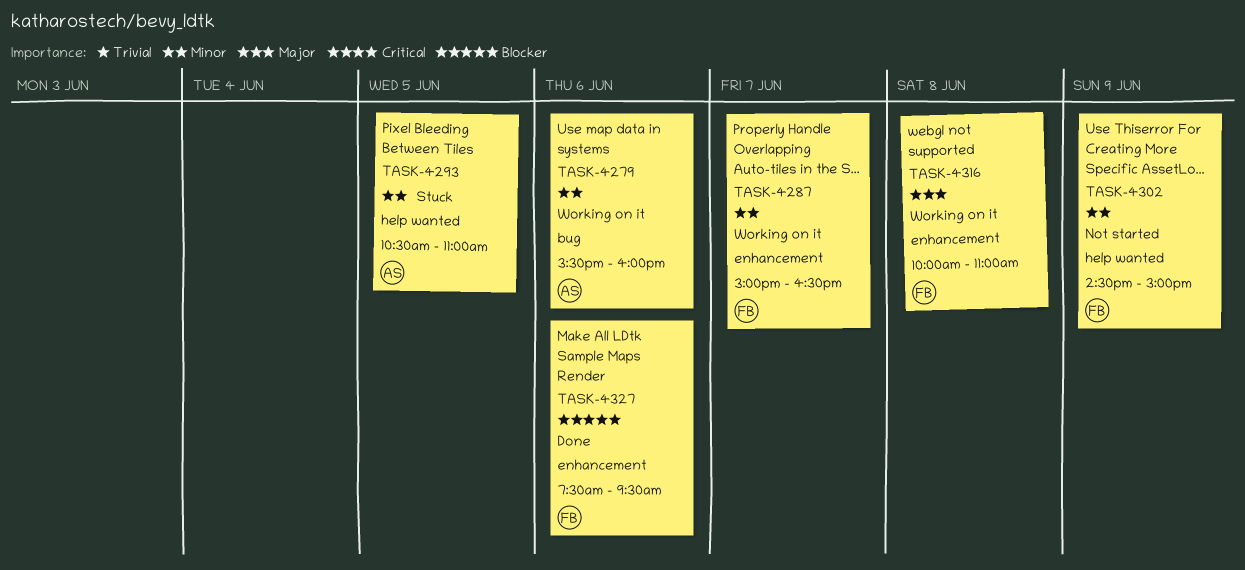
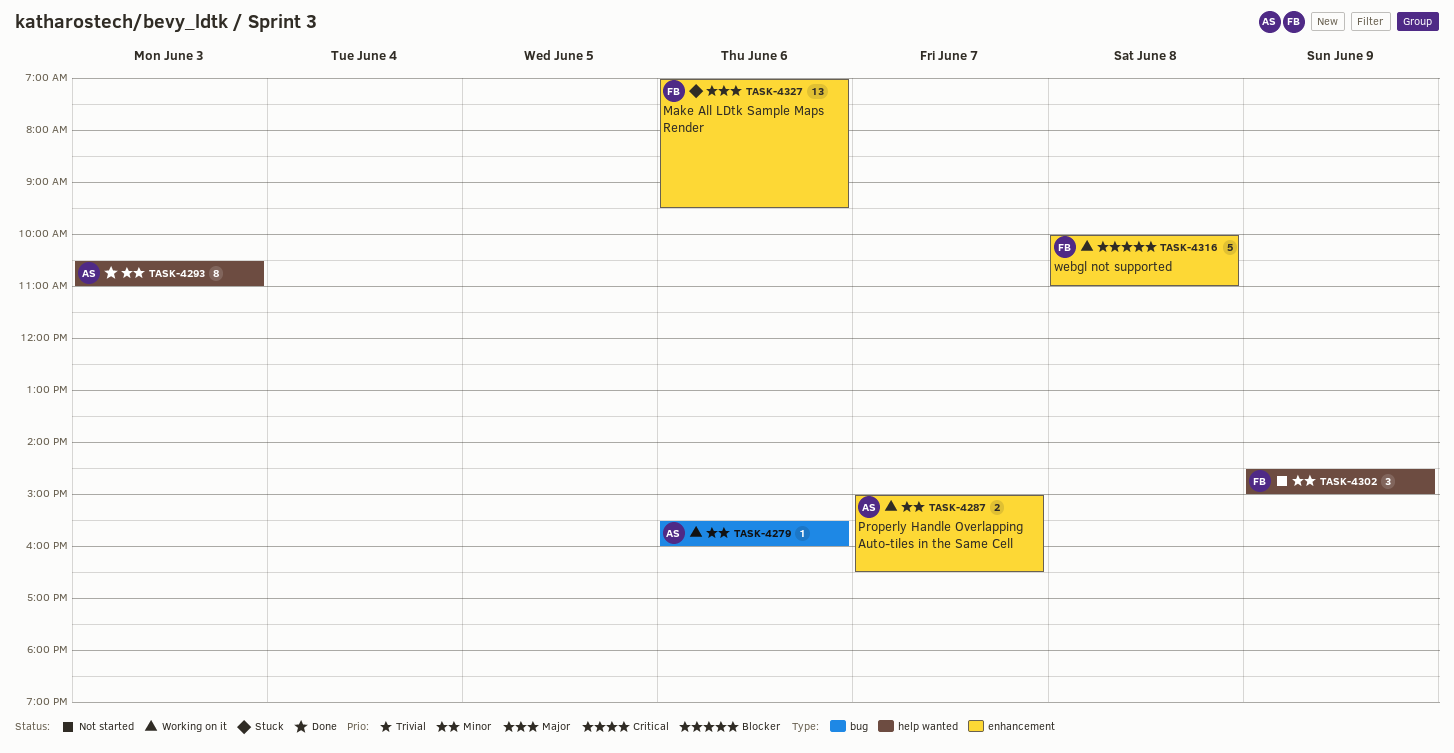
TASK-4287, owner: FB -> AS
TASK-4293, status: Stuck -> Done
TASK-4293, day: Jun 5 -> Jun 3
TASK-4316, priority: Major -> Blocker
TASK-4327, status: Done -> Stuck
TASK-4327, priority: Blocker -> Major
TASK-4327, begins: 07:30 -> 07:00

